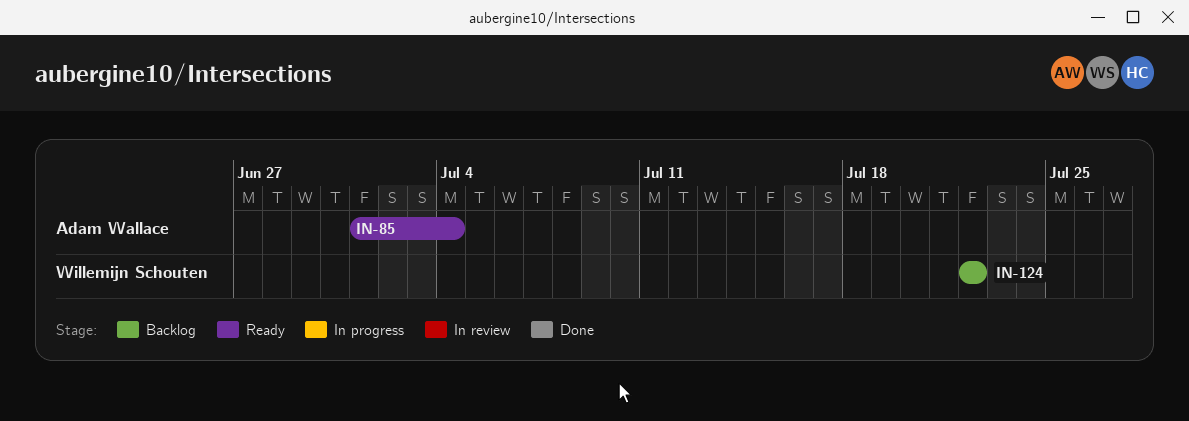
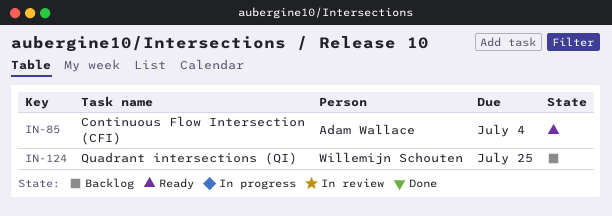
IN-124, due: Jul 22 -> Jul 25

